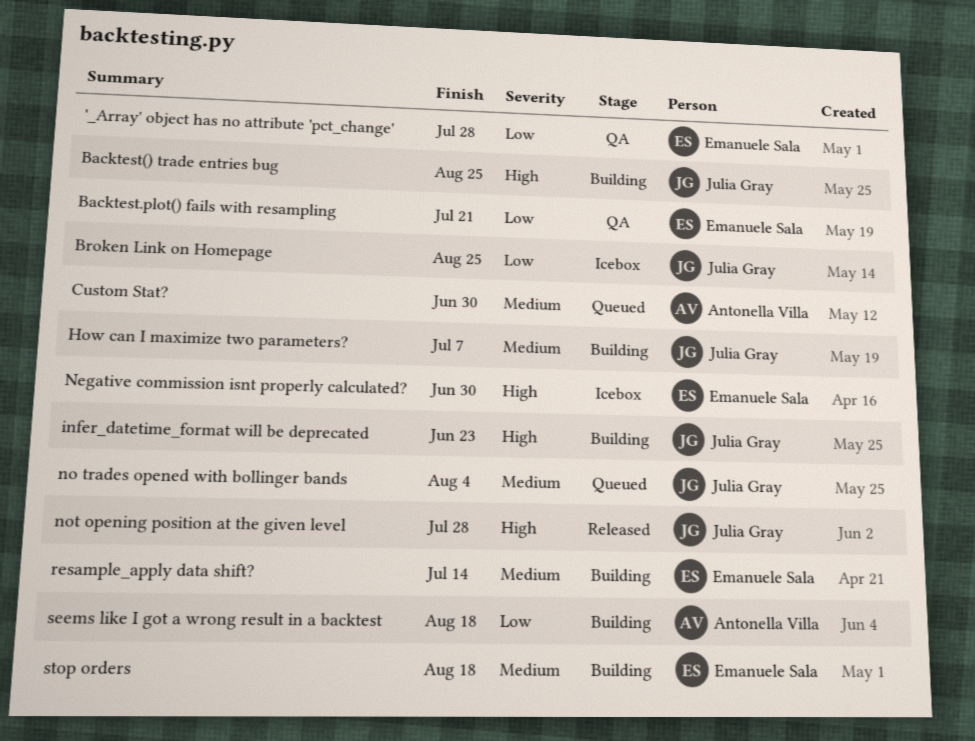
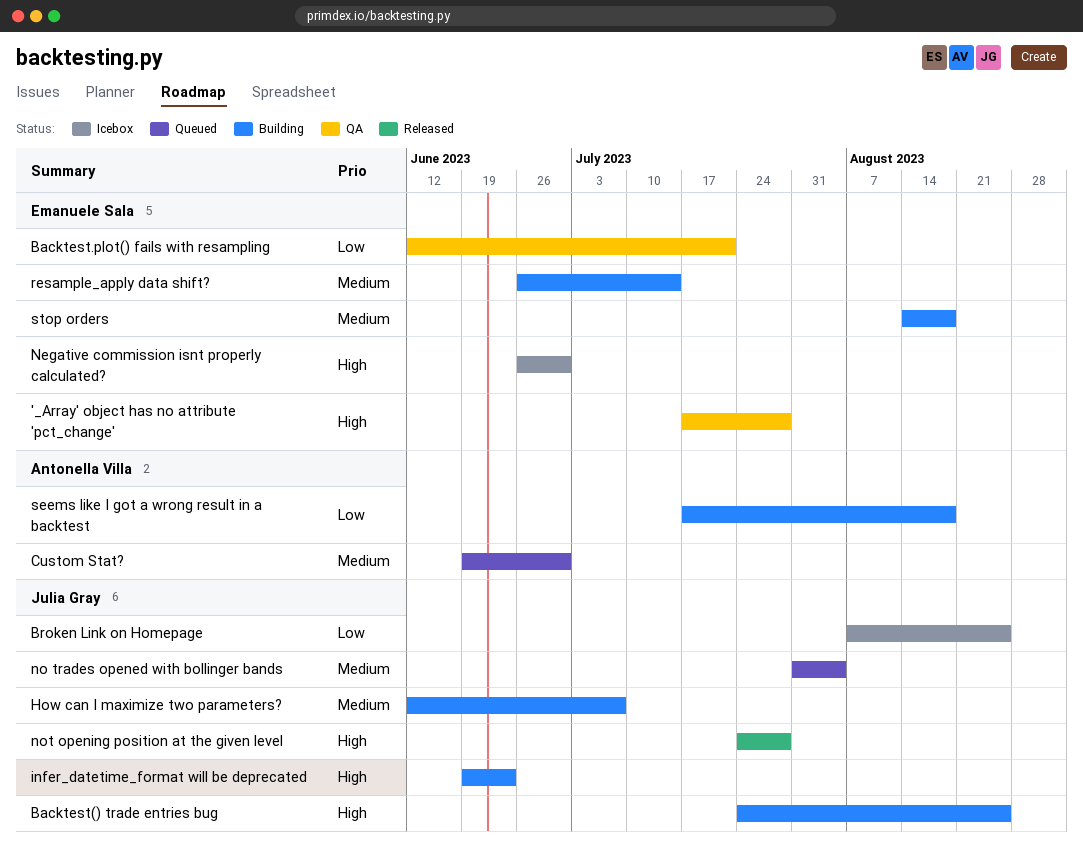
'_Array' object has no attribute 'pct_change', priority: Low -> High

